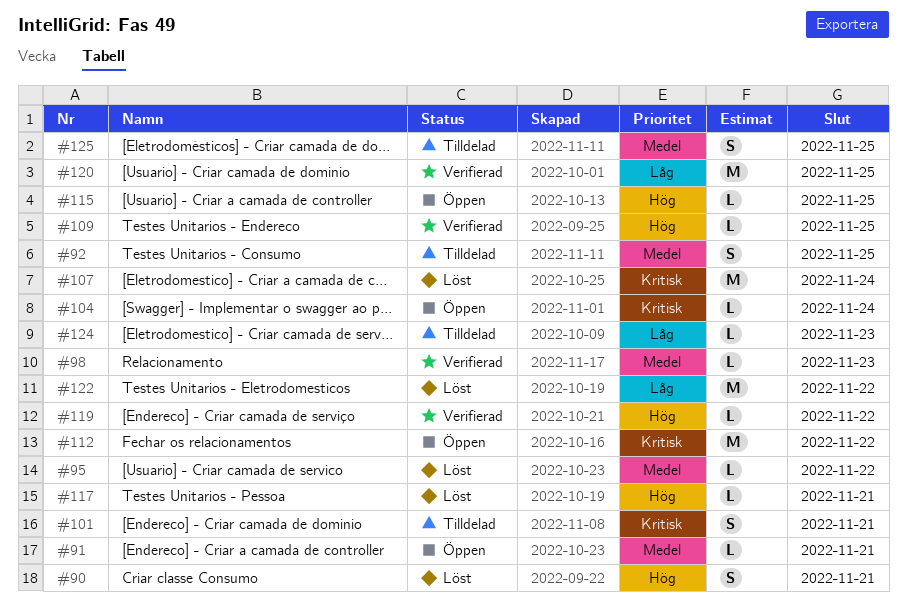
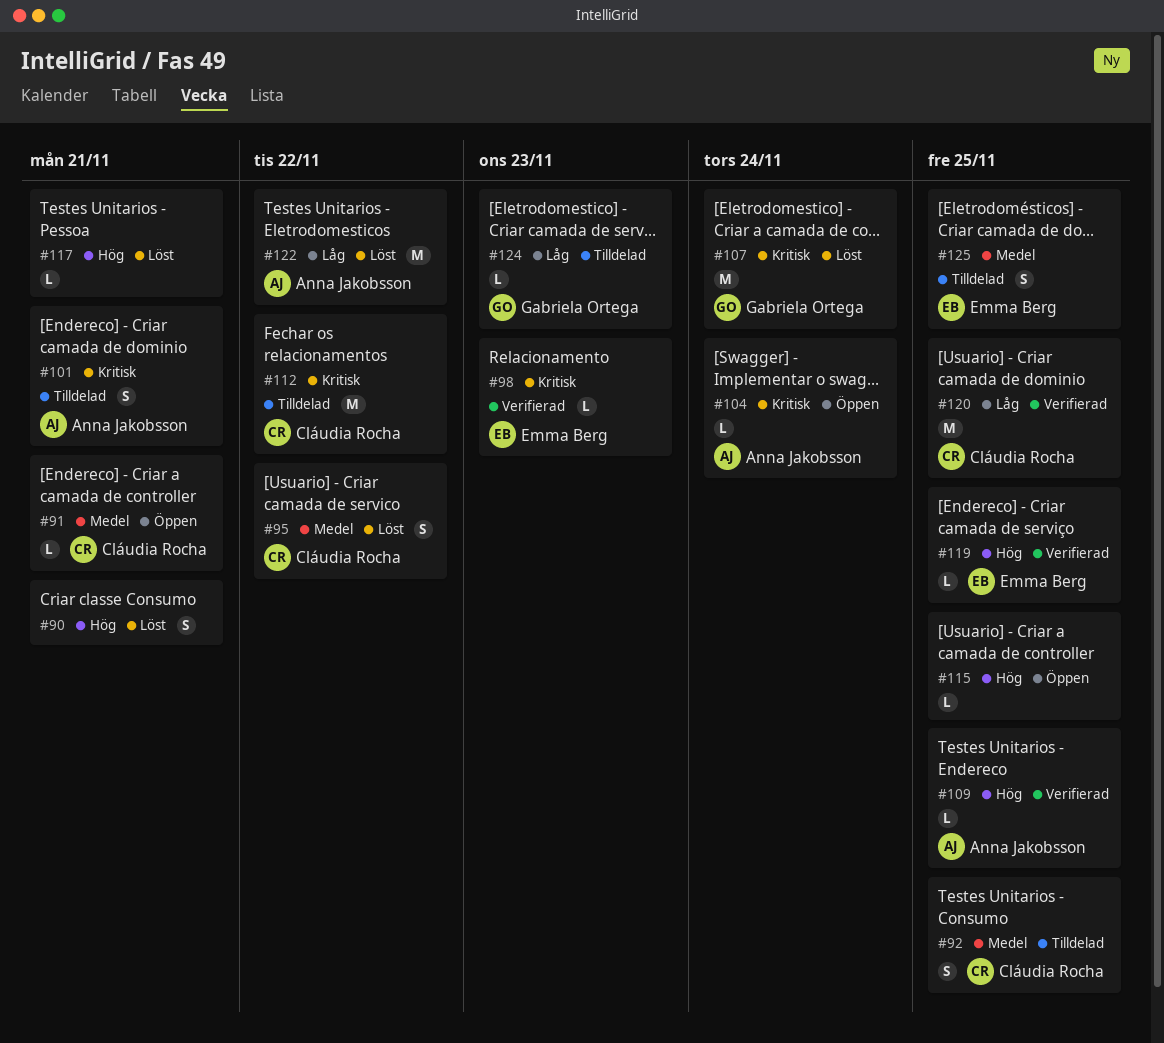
#95, estimate: L -> S
#98, priority: Medel -> Kritisk
#112, status: Öppen -> Tilldelad
#119, due: Nov 22 -> Nov 25

